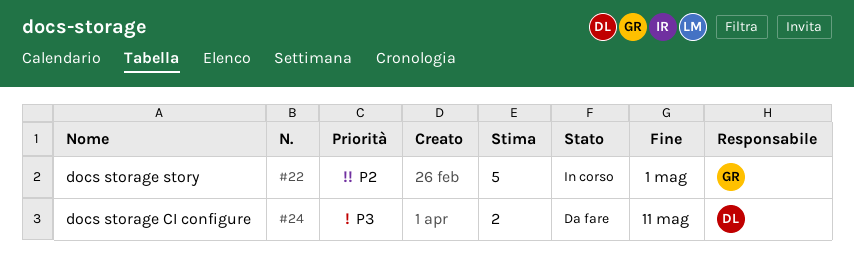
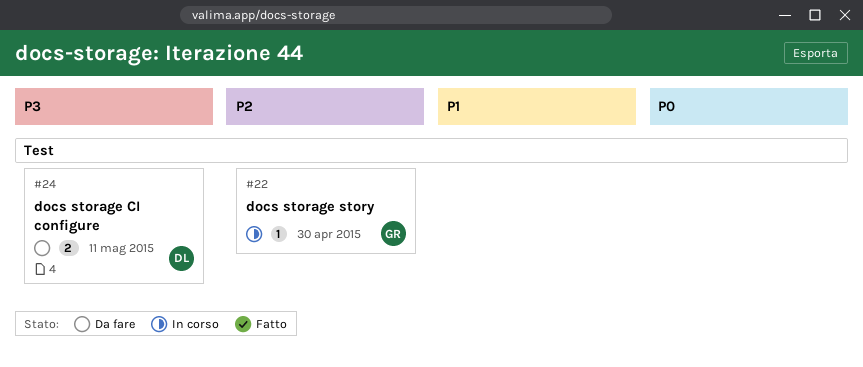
#22, estimate: 5 -> 1
#22, due: May 1 -> Apr 30

